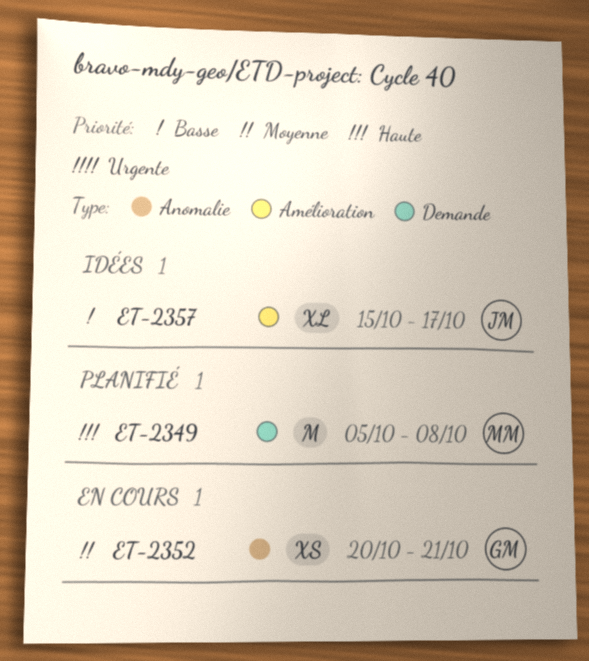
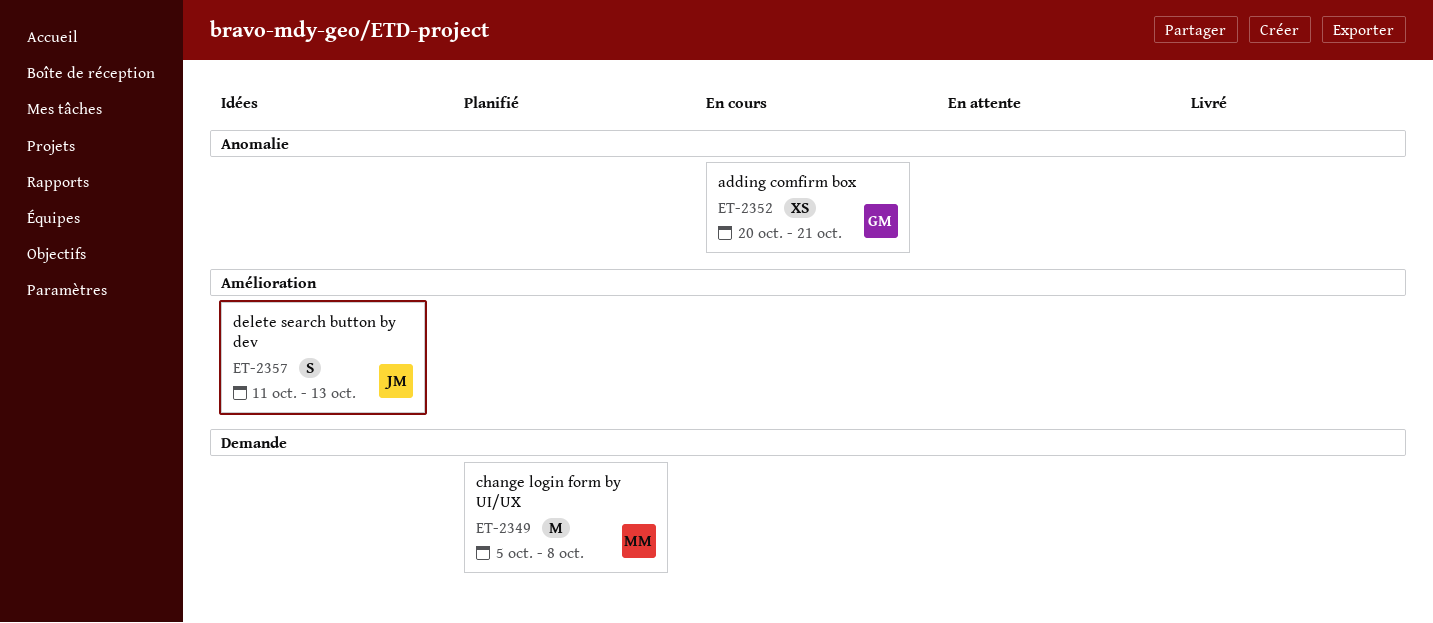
ET-2357, estimate: XL -> S
ET-2357, start: Oct 15 -> Oct 11
ET-2357, due: Oct 17 -> Oct 13

